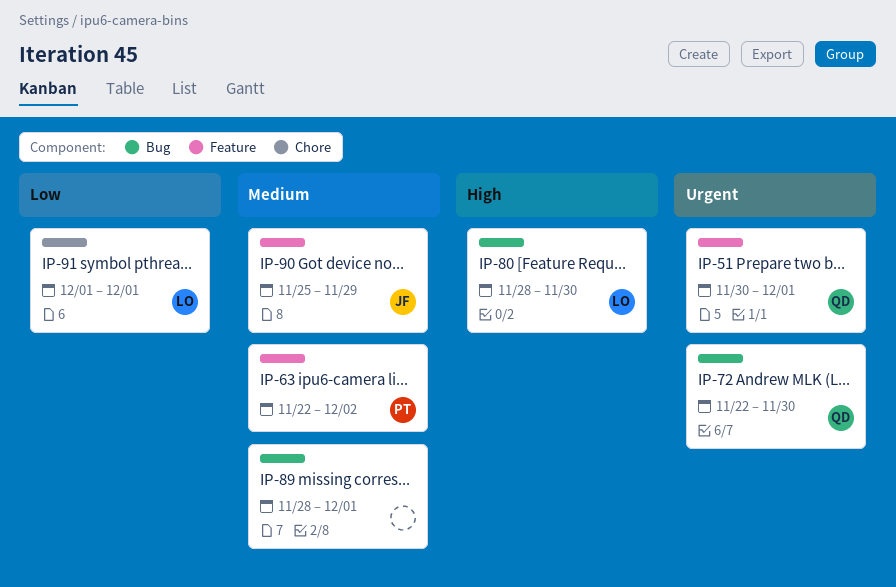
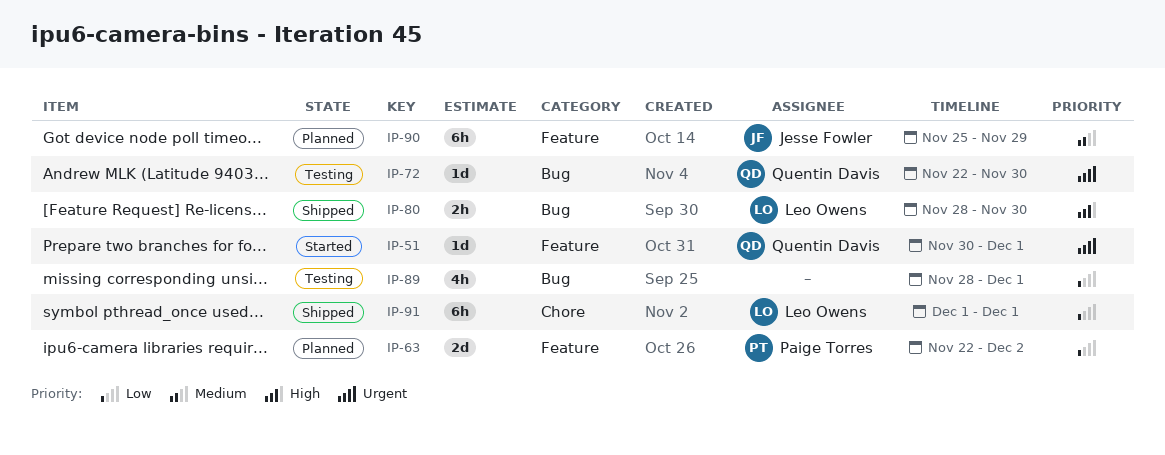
IP-63, priority: Medium -> Low
IP-89, priority: Medium -> Low

